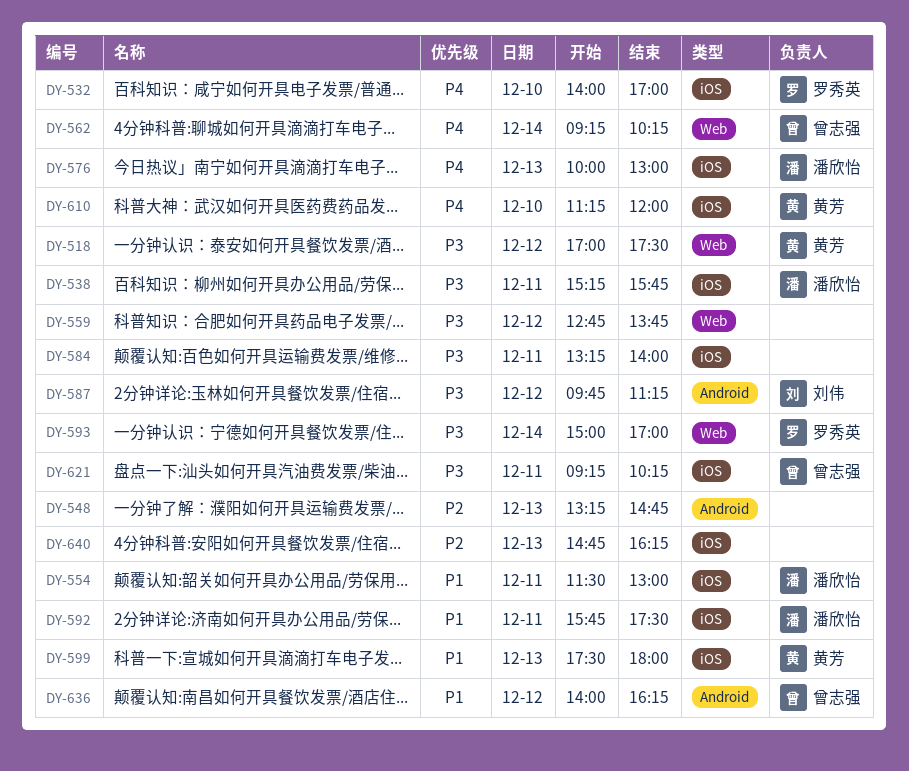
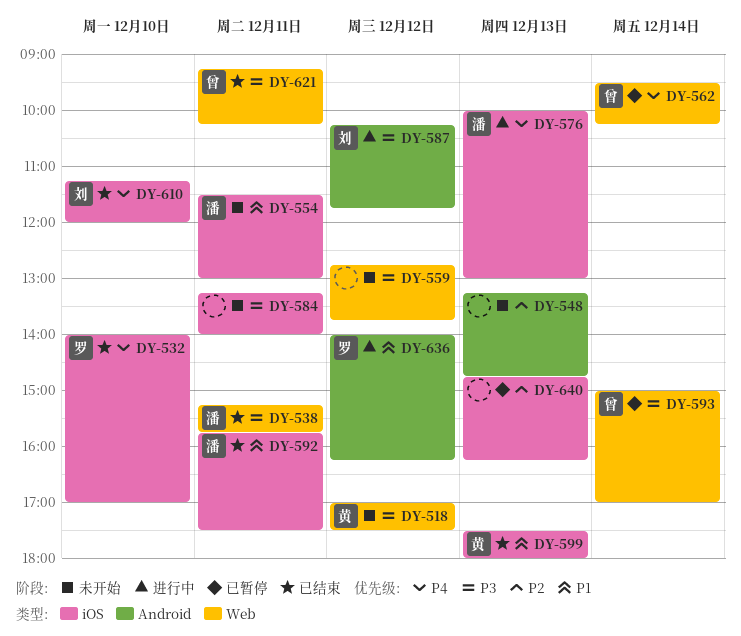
DY-538, label: iOS -> Web
DY-562, begins: 09:15 -> 09:30
DY-587, begins: 09:45 -> 10:15
DY-587, ends: 11:15 -> 11:45
DY-593, owner: 罗秀英 -> 曾志强
DY-610, owner: 黄芳 -> 刘伟
DY-621, label: iOS -> Web
DY-636, owner: 曾志强 -> 罗秀英

